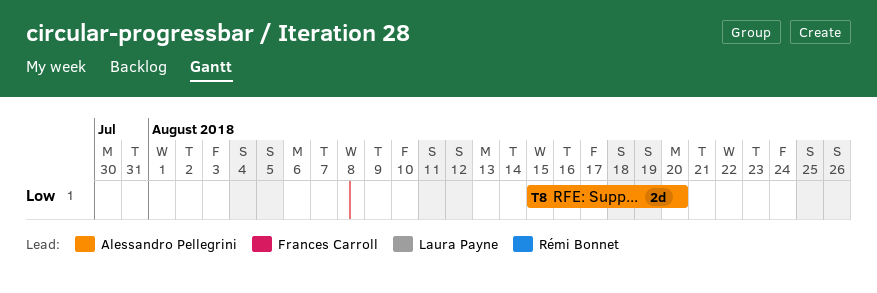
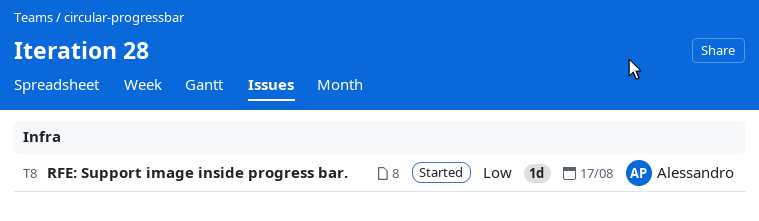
T8, estimate: 2d -> 1d
T8, due: Aug 20 -> Aug 17

